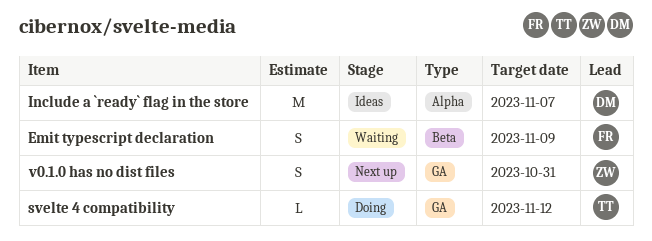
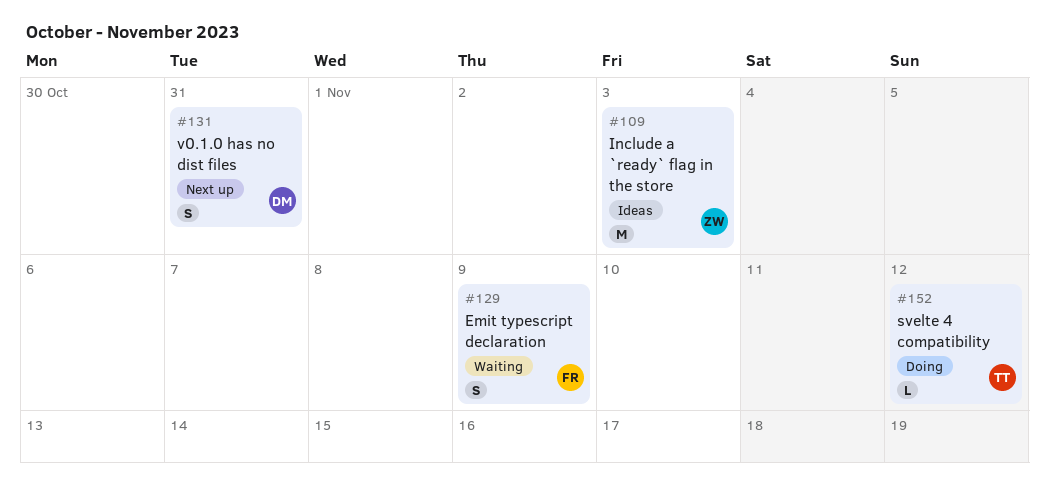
Include a `ready` flag in the store, owner: DM -> ZW
Include a `ready` flag in the store, due: Nov 7 -> Nov 3
v0.1.0 has no dist files, owner: ZW -> DM

